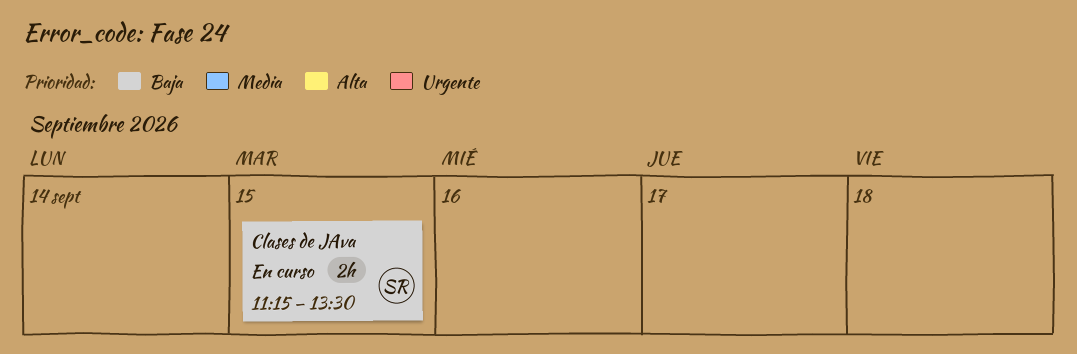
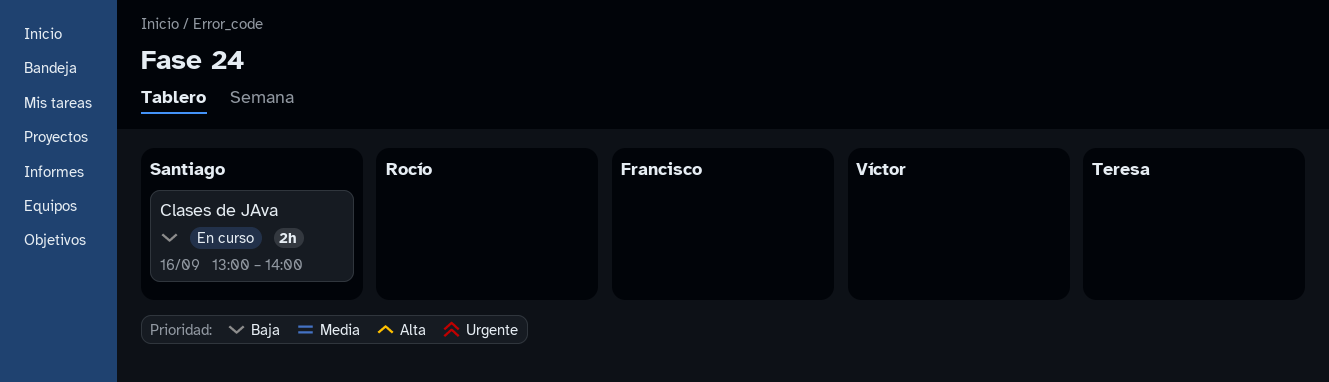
Clases de JAva, day: Sep 15 -> Sep 16
Clases de JAva, begins: 11:15 -> 13:00
Clases de JAva, ends: 13:30 -> 14:00

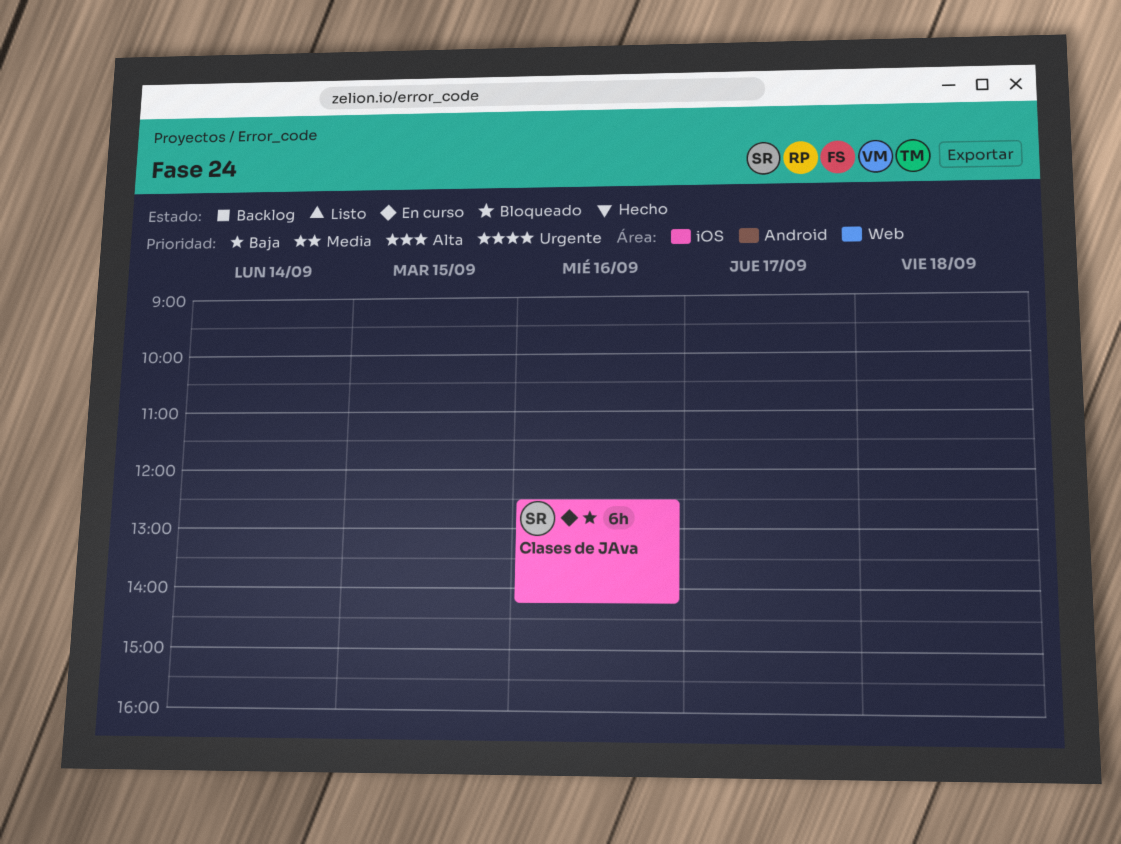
Clases de JAva, estimate: 2h -> 6h
Clases de JAva, begins: 13:00 -> 12:30
Clases de JAva, ends: 14:00 -> 14:15

